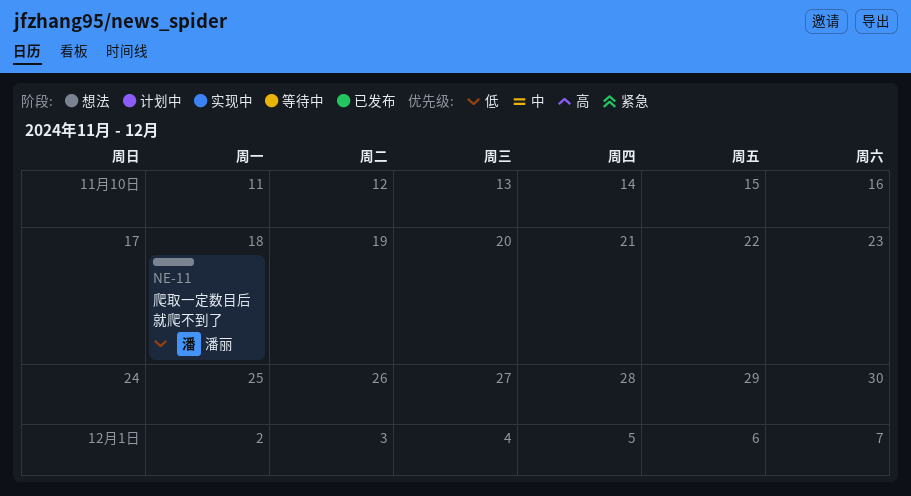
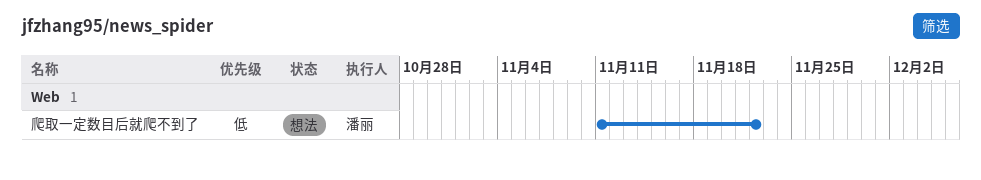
爬取一定数目后就爬不到了, due: Nov 18 -> Nov 22

